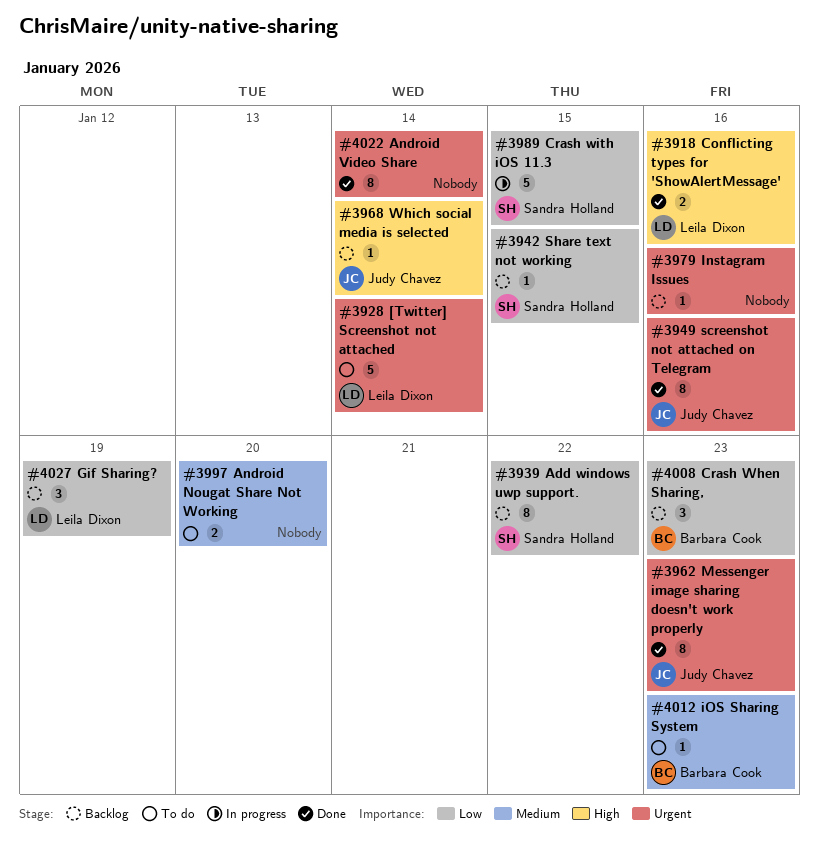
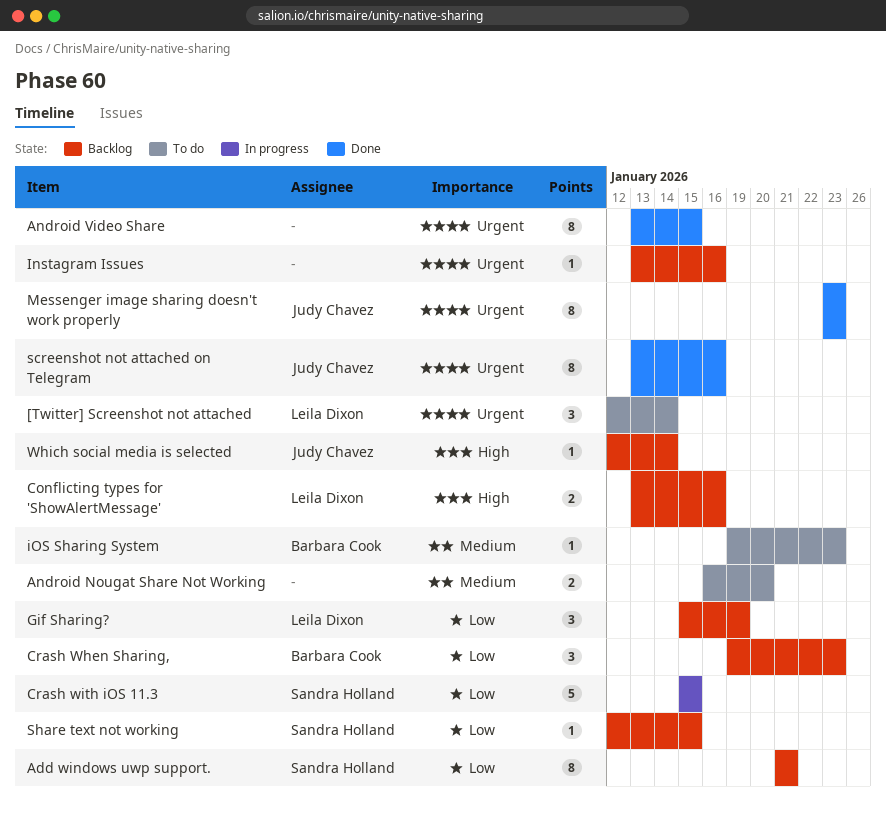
[Twitter] Screenshot not attached, estimate: 5 -> 3
Add windows uwp support., due: Jan 22 -> Jan 21
Android Video Share, due: Jan 14 -> Jan 15
Conflicting types for 'ShowAlertMessage', status: Done -> Backlog

